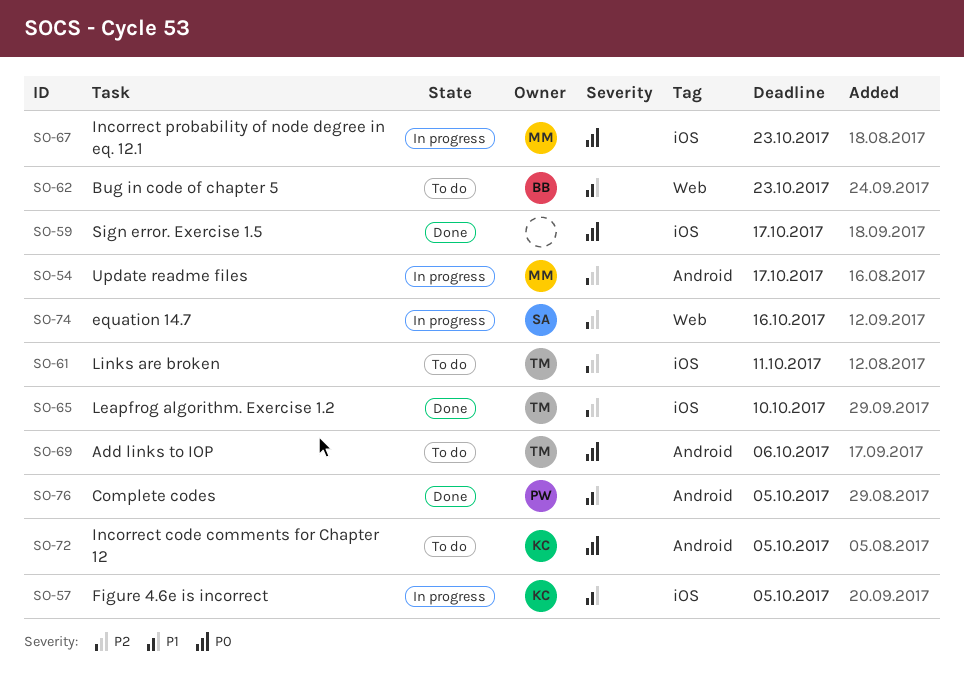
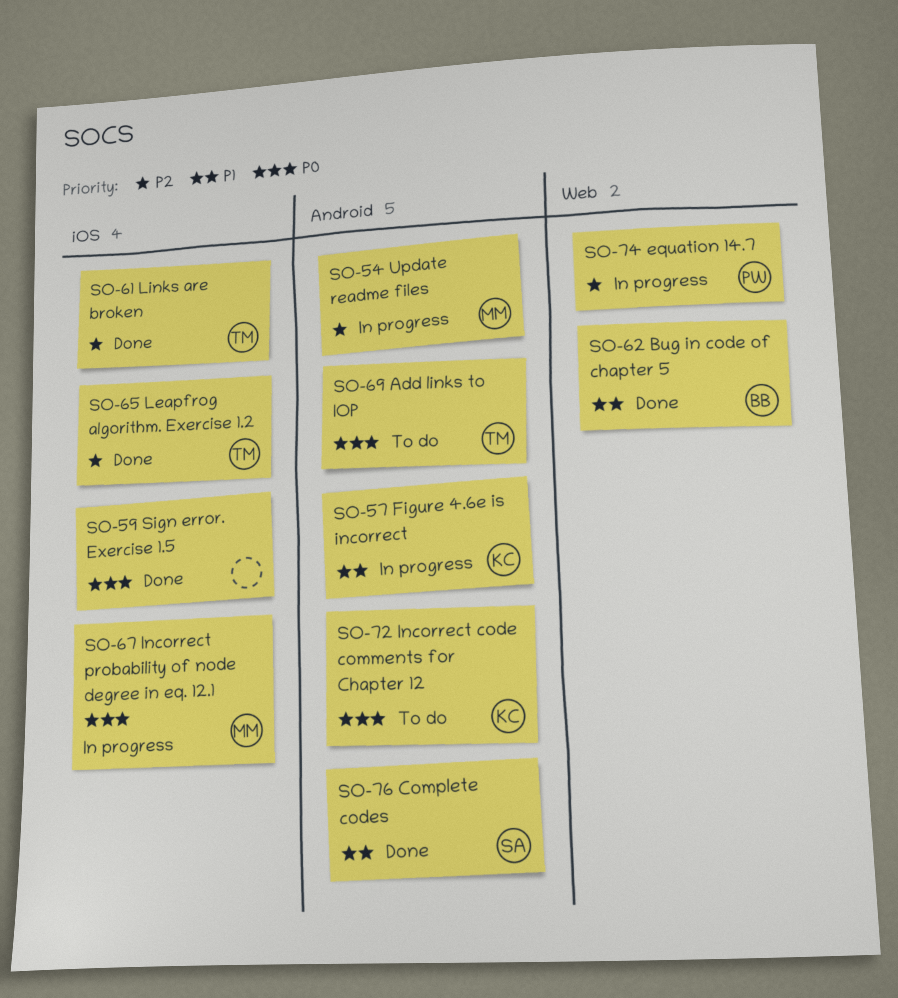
SO-57, label: iOS -> Android
SO-61, status: To do -> Done
SO-62, status: To do -> Done
SO-74, owner: SA -> PW
SO-76, owner: PW -> SA

